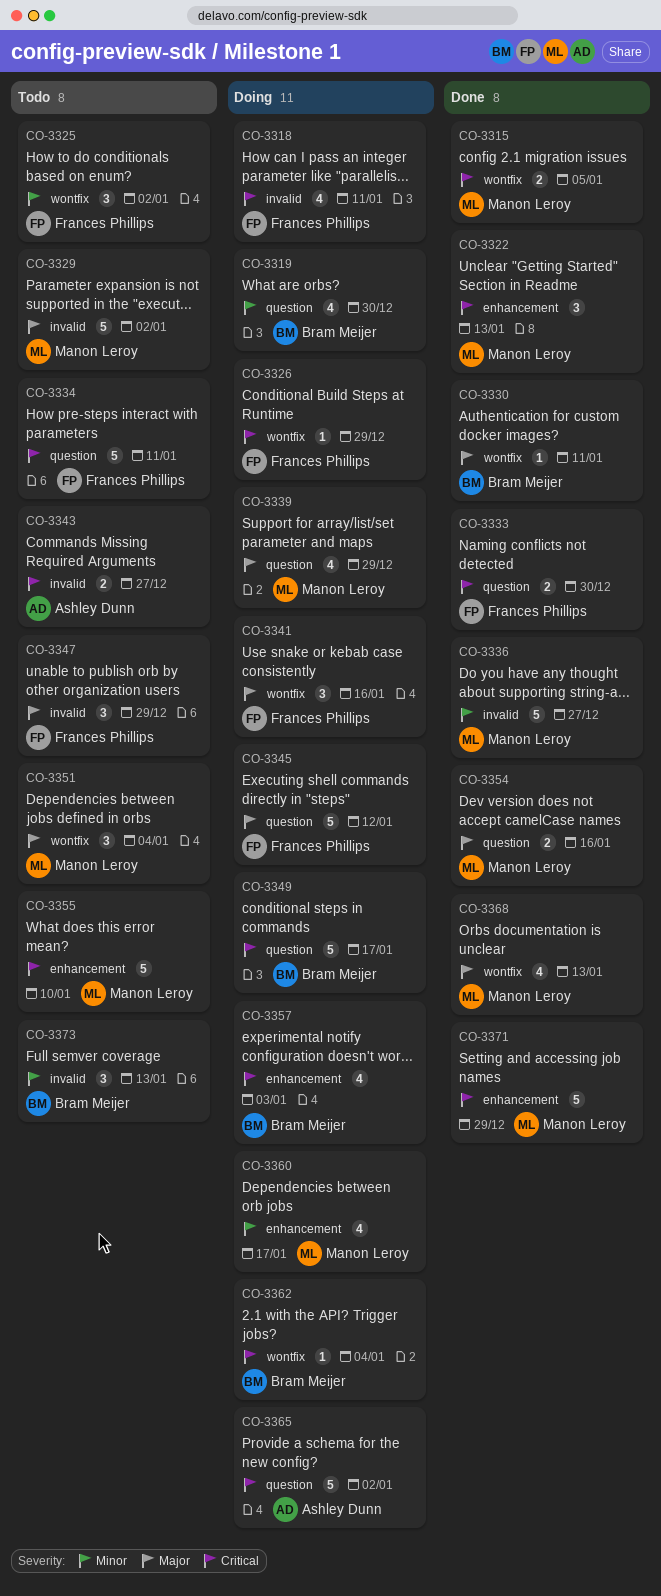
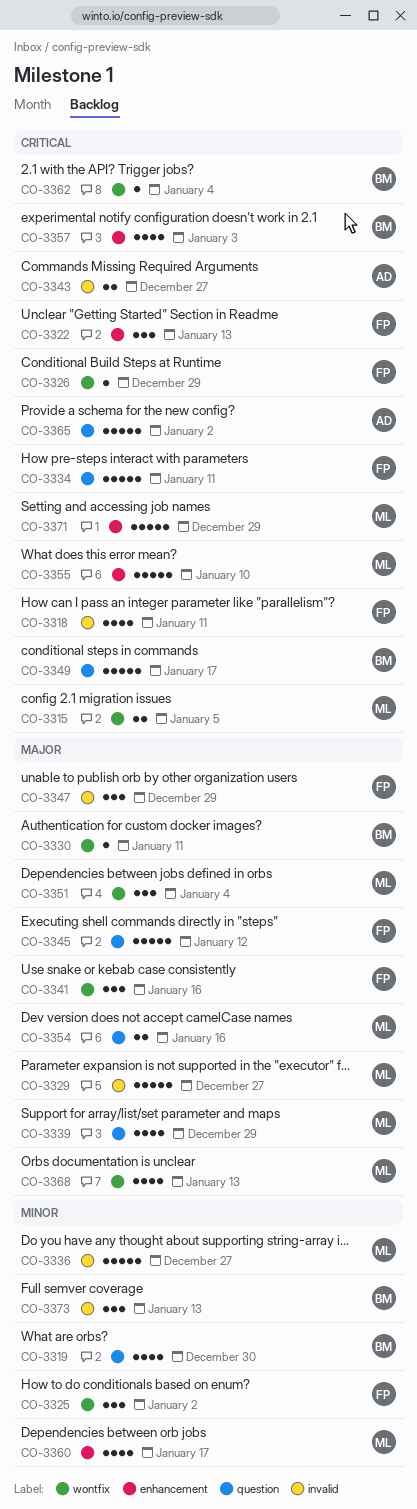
CO-3322, owner: Manon Leroy -> Frances Phillips
CO-3329, due: Jan 2 -> Dec 27
CO-3333: present -> none

